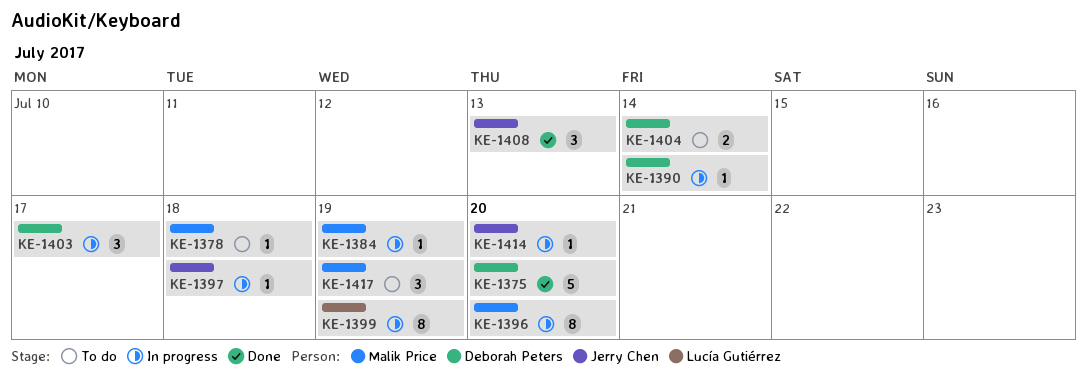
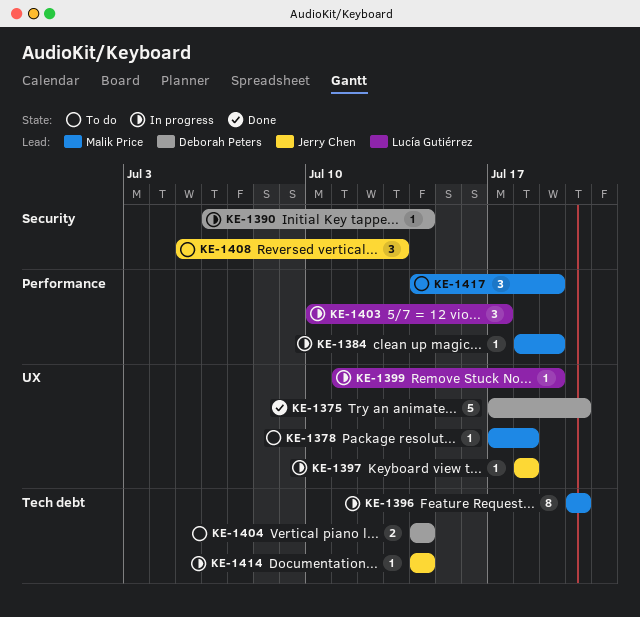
KE-1399, estimate: 8 -> 1
KE-1403, owner: Deborah Peters -> Lucía Gutiérrez
KE-1408, status: Done -> To do
KE-1414, due: Jul 20 -> Jul 14

